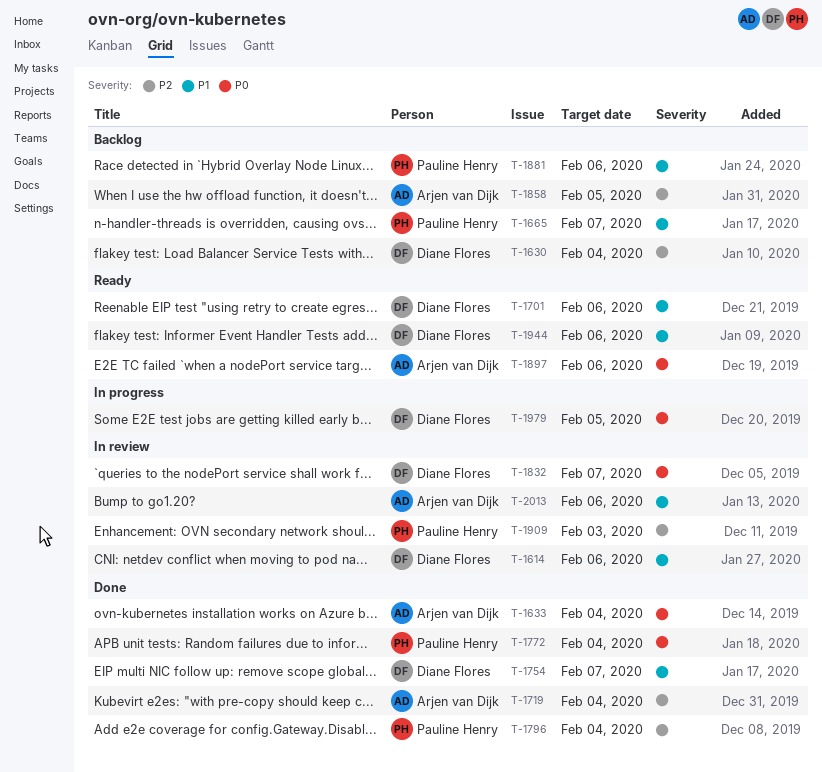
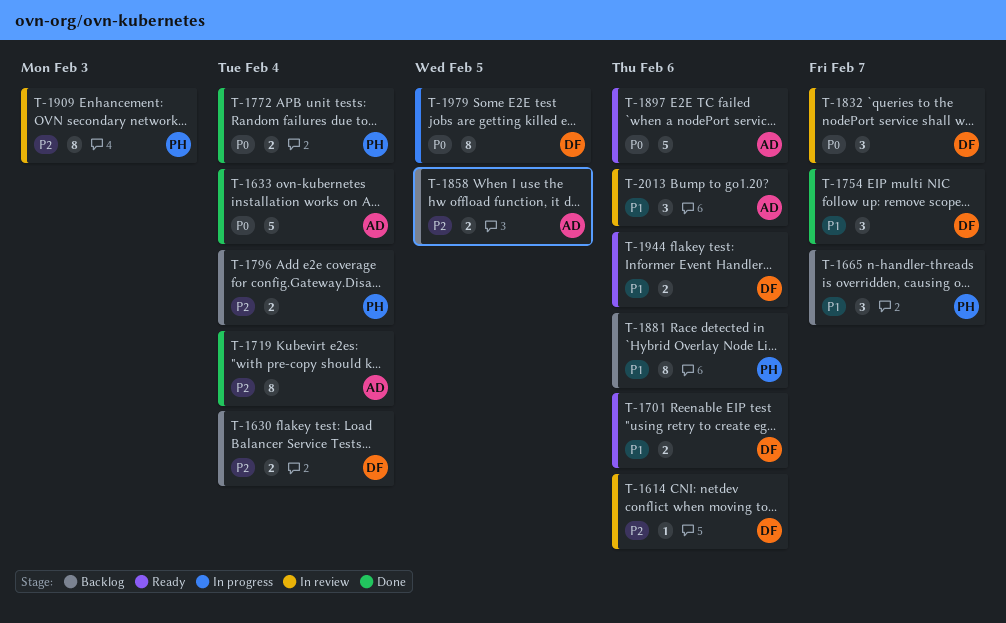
T-1614, priority: P1 -> P2
T-1796, status: Done -> Backlog

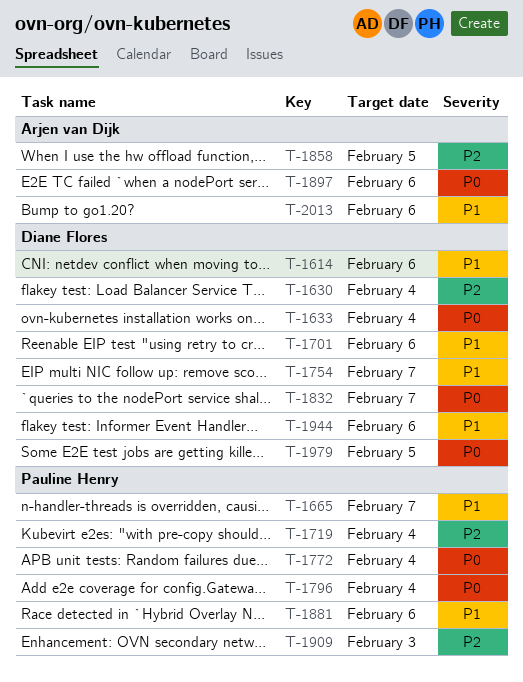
T-1614, priority: P2 -> P1
T-1633, owner: Arjen van Dijk -> Diane Flores
T-1719, owner: Arjen van Dijk -> Pauline Henry
T-1796, priority: P2 -> P0

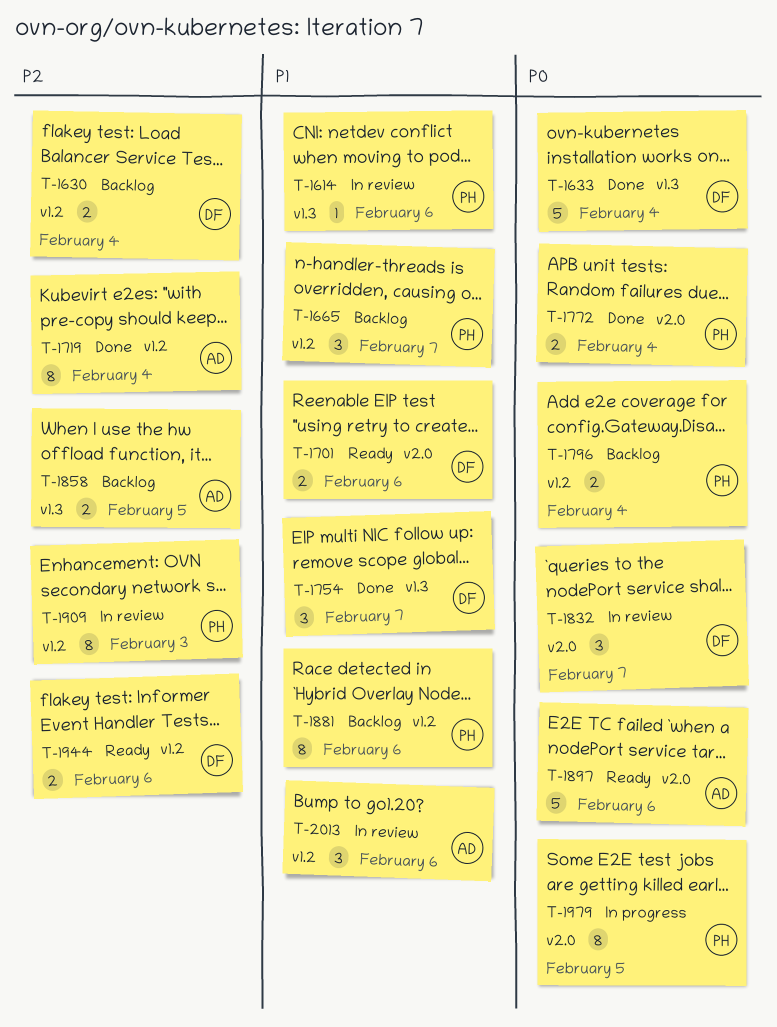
T-1614, owner: Diane Flores -> Pauline Henry
T-1719, owner: Pauline Henry -> Arjen van Dijk
T-1944, priority: P1 -> P2
T-1979, owner: Diane Flores -> Pauline Henry

